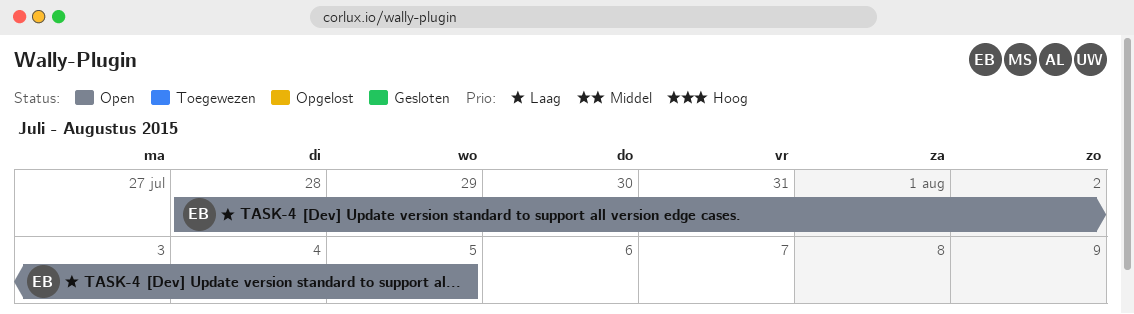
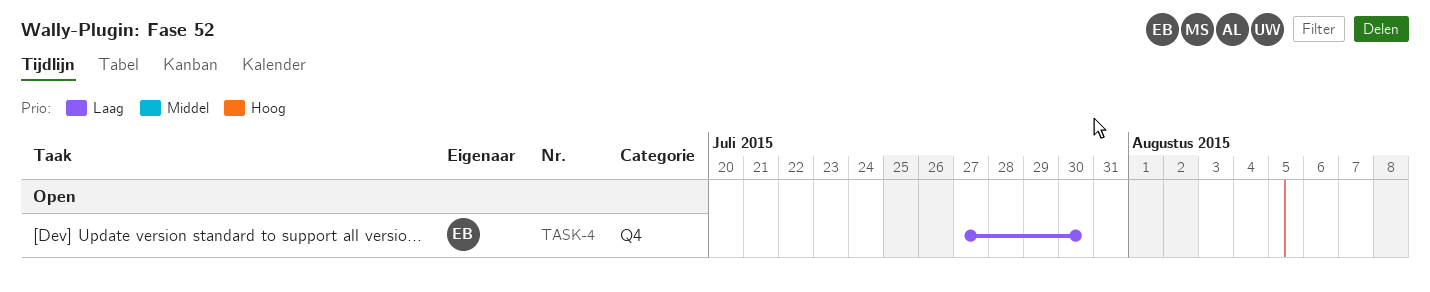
TASK-4, start: Jul 28 -> Jul 27
TASK-4, due: Aug 5 -> Jul 30

